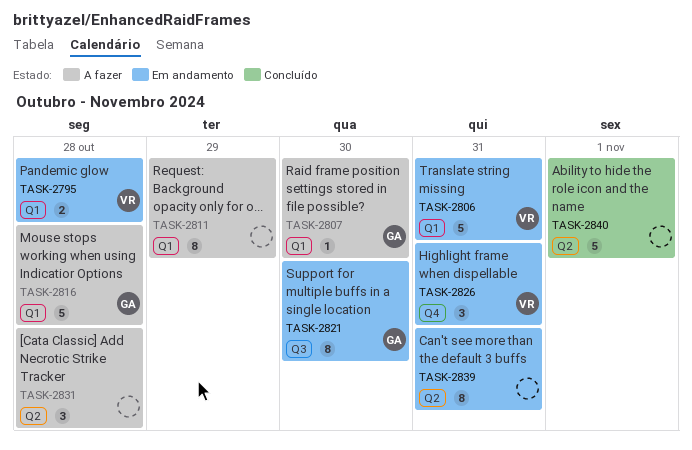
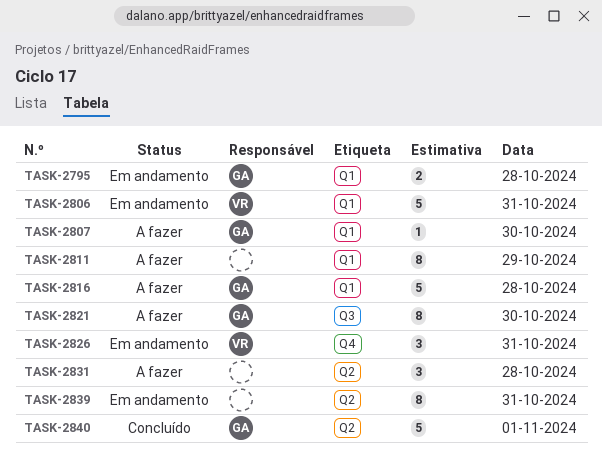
TASK-2795, owner: VR -> GA
TASK-2821, status: Em andamento -> A fazer
TASK-2840, owner: none -> GA

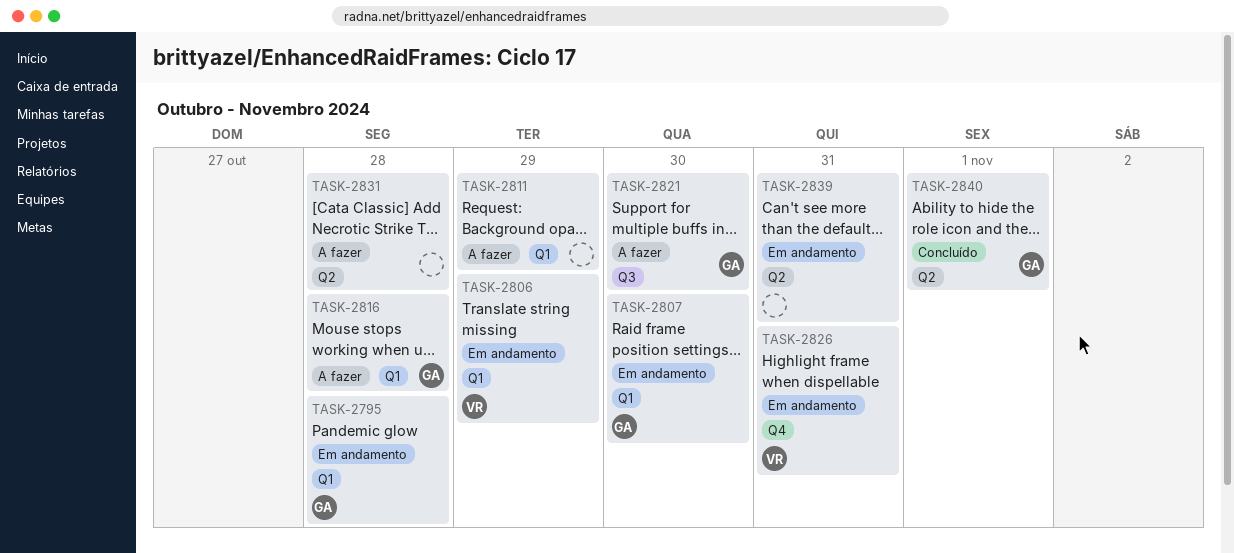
TASK-2806, day: Oct 31 -> Oct 29
TASK-2807, status: A fazer -> Em andamento

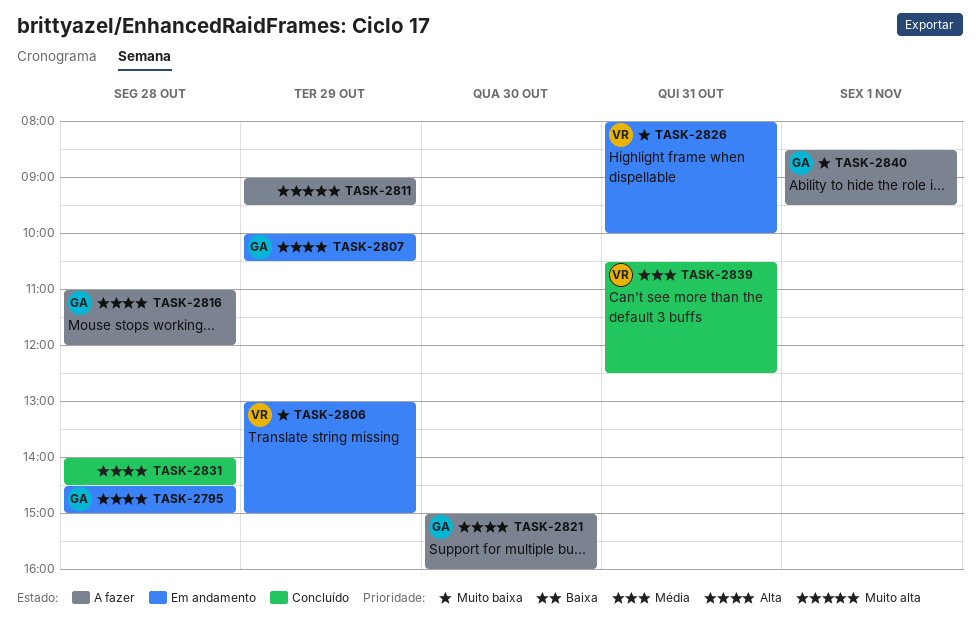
TASK-2807, day: Oct 30 -> Oct 29
TASK-2831, status: A fazer -> Concluído
TASK-2839, status: Em andamento -> Concluído
TASK-2839, owner: none -> VR
TASK-2840, status: Concluído -> A fazer

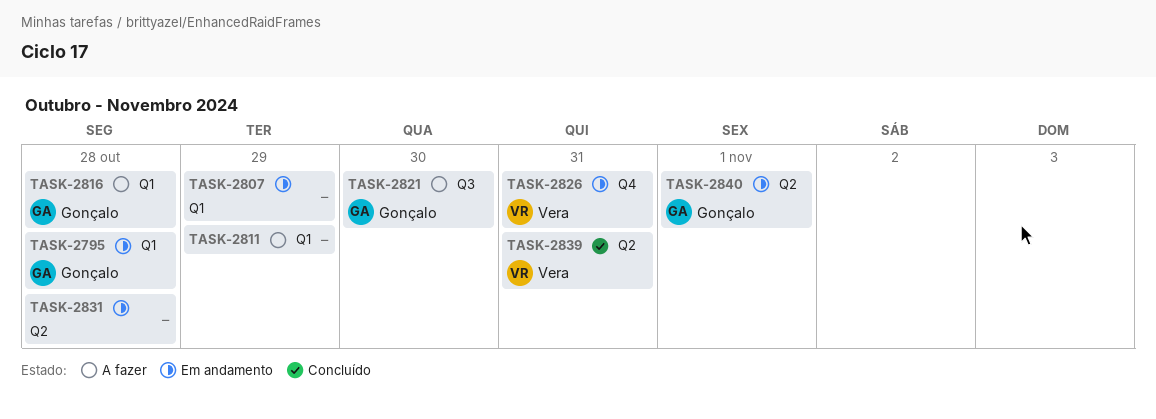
TASK-2806: present -> none
TASK-2807, owner: Gonçalo -> none
TASK-2831, status: Concluído -> Em andamento
TASK-2840, status: A fazer -> Em andamento

